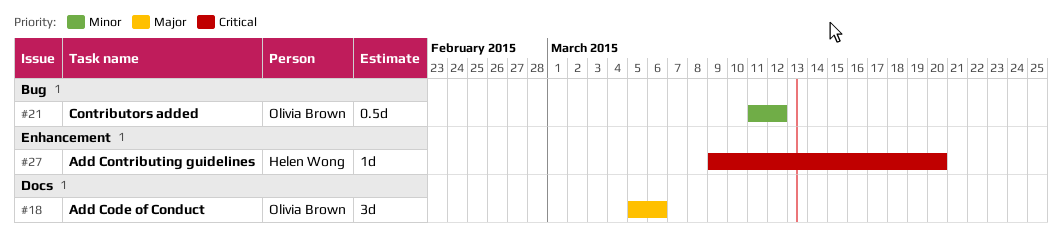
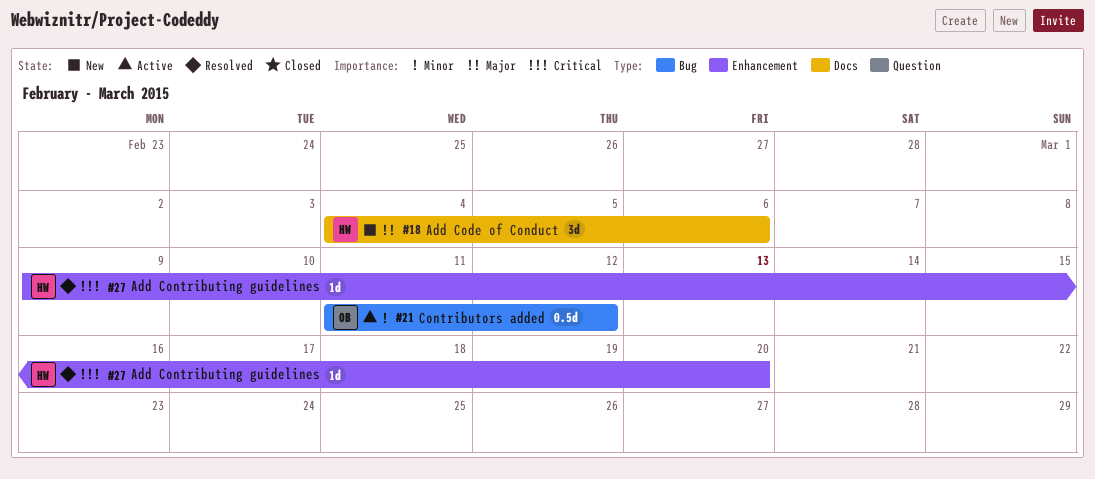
#18, owner: Olivia Brown -> Helen Wong
#18, start: Mar 5 -> Mar 4

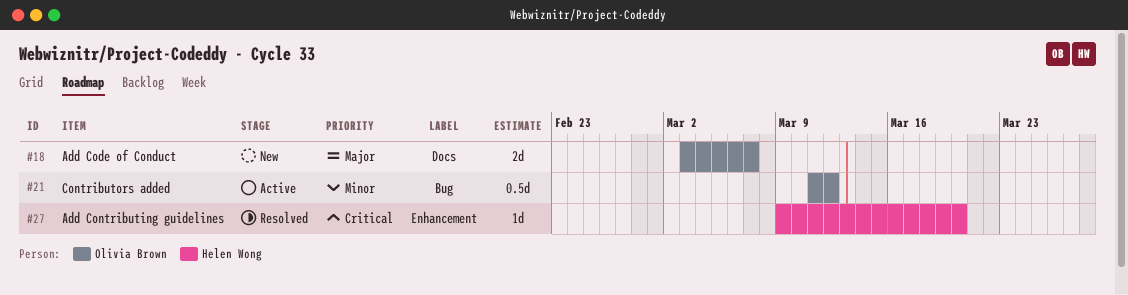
#18, owner: Helen Wong -> Olivia Brown
#18, estimate: 3d -> 2d
#18, start: Mar 4 -> Mar 3
#18, due: Mar 6 -> Mar 7

